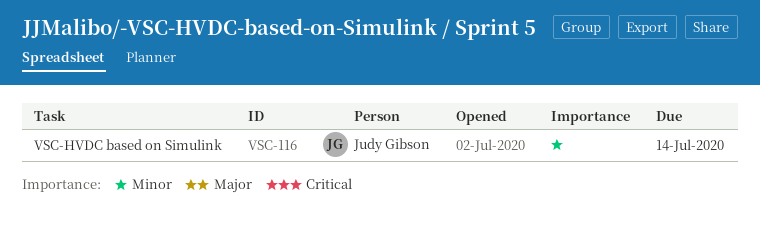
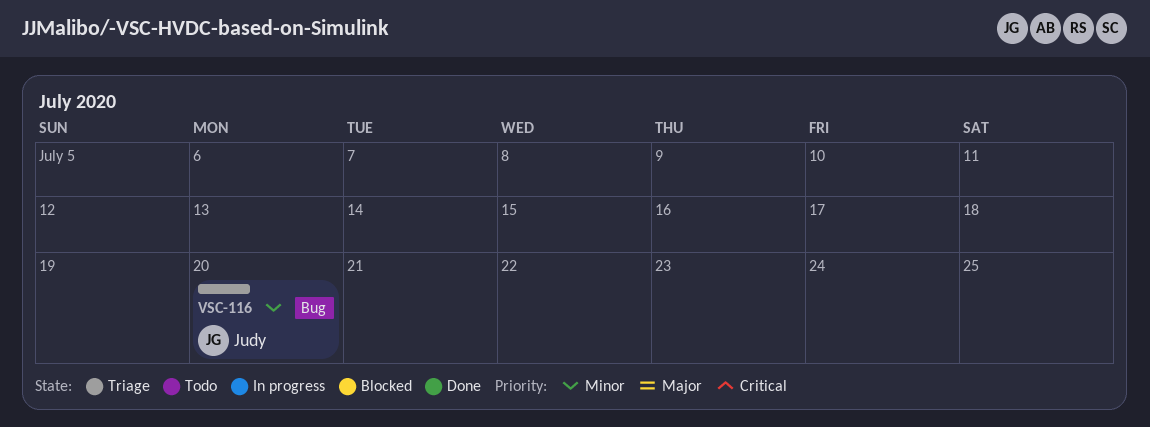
VSC-116, due: Jul 14 -> Jul 20

